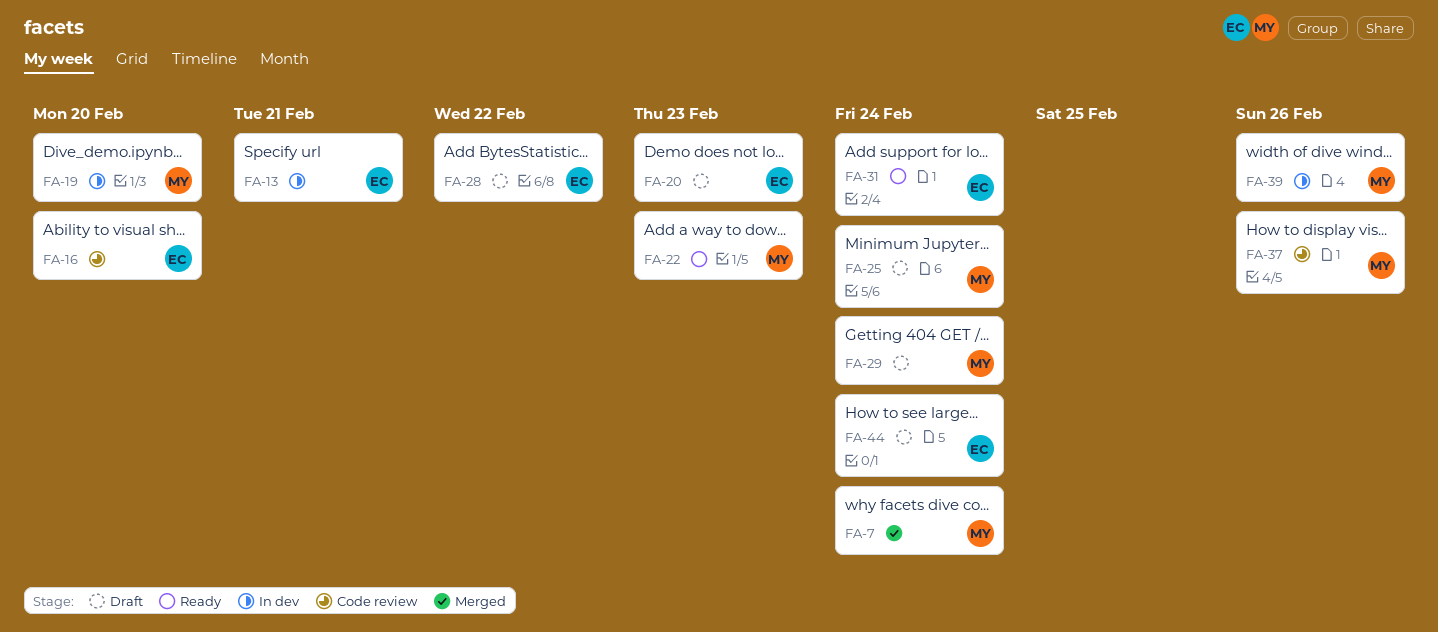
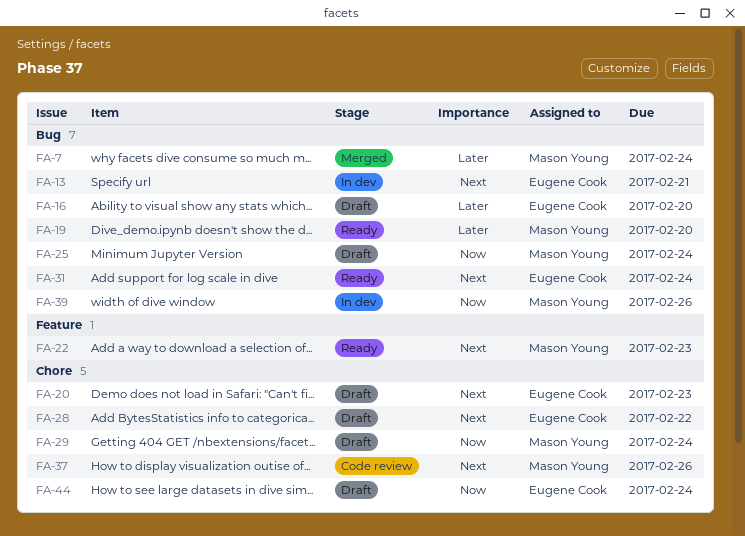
FA-16, status: Code review -> Draft
FA-19, status: In dev -> Ready

